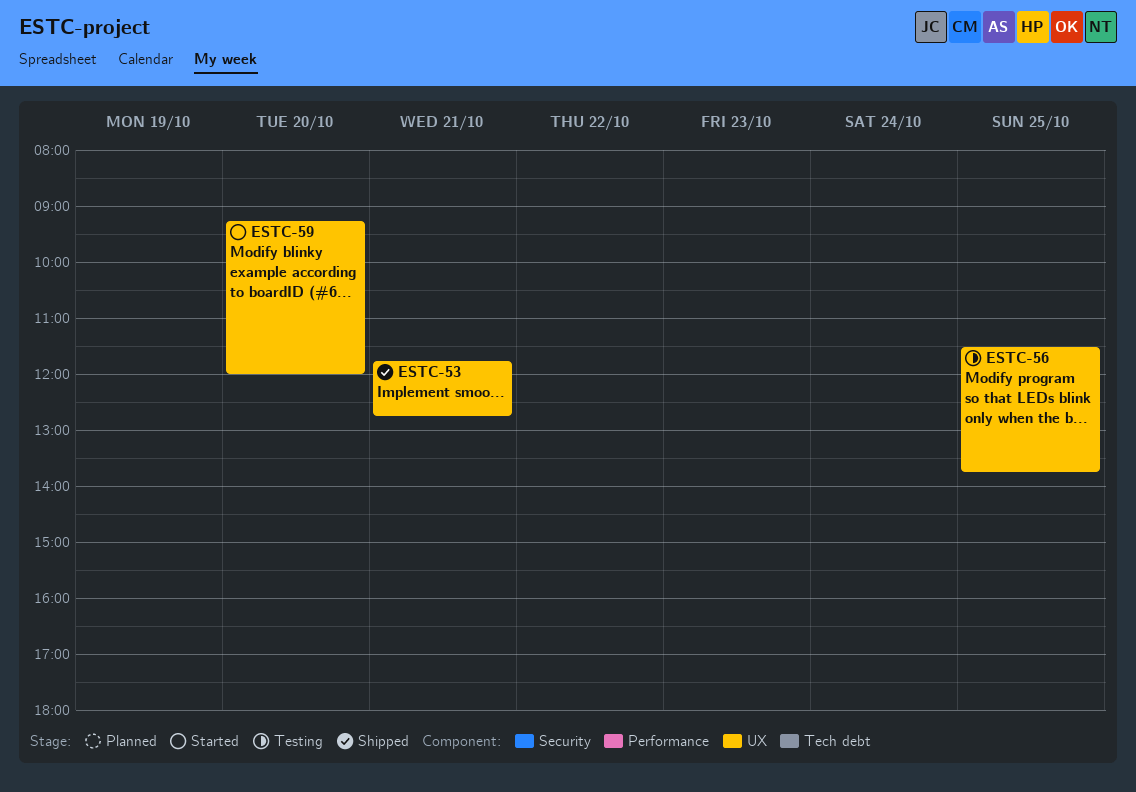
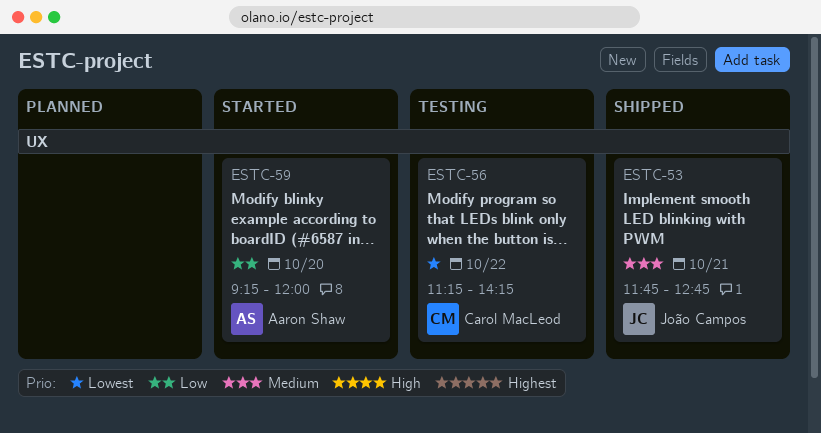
ESTC-56, day: Oct 25 -> Oct 22
ESTC-56, begins: 11:30 -> 11:15
ESTC-56, ends: 13:45 -> 14:15

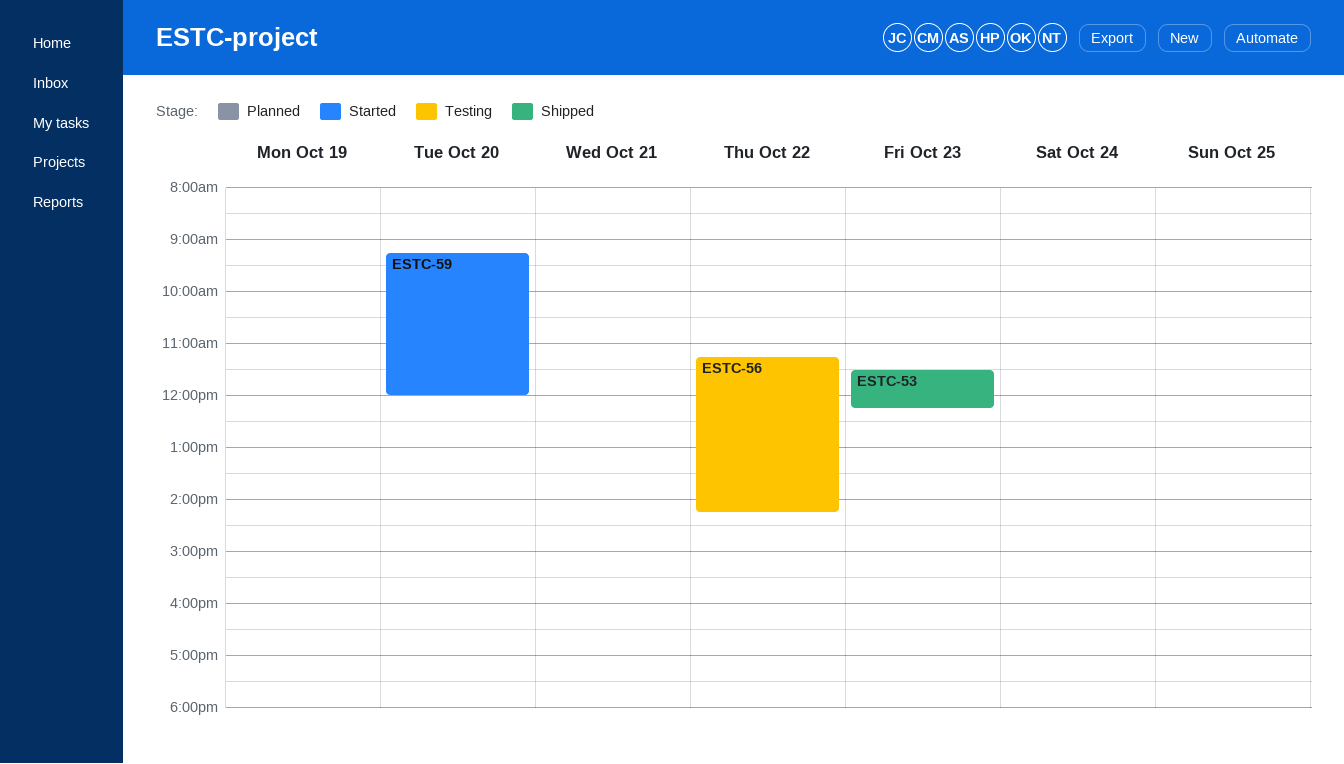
ESTC-53, day: Oct 21 -> Oct 23
ESTC-53, begins: 11:45 -> 11:30
ESTC-53, ends: 12:45 -> 12:15

